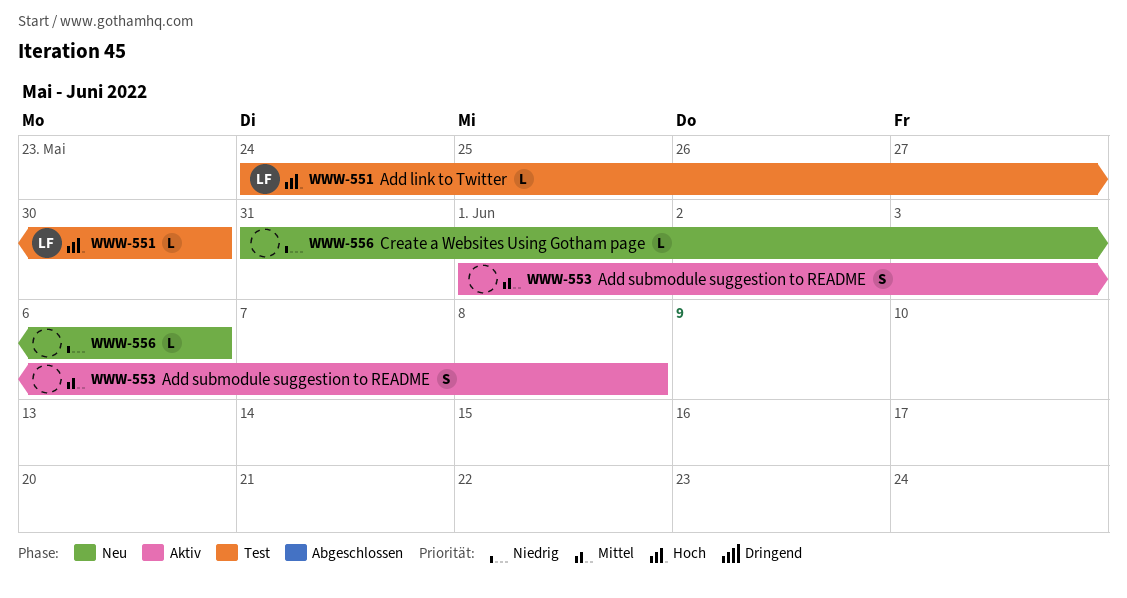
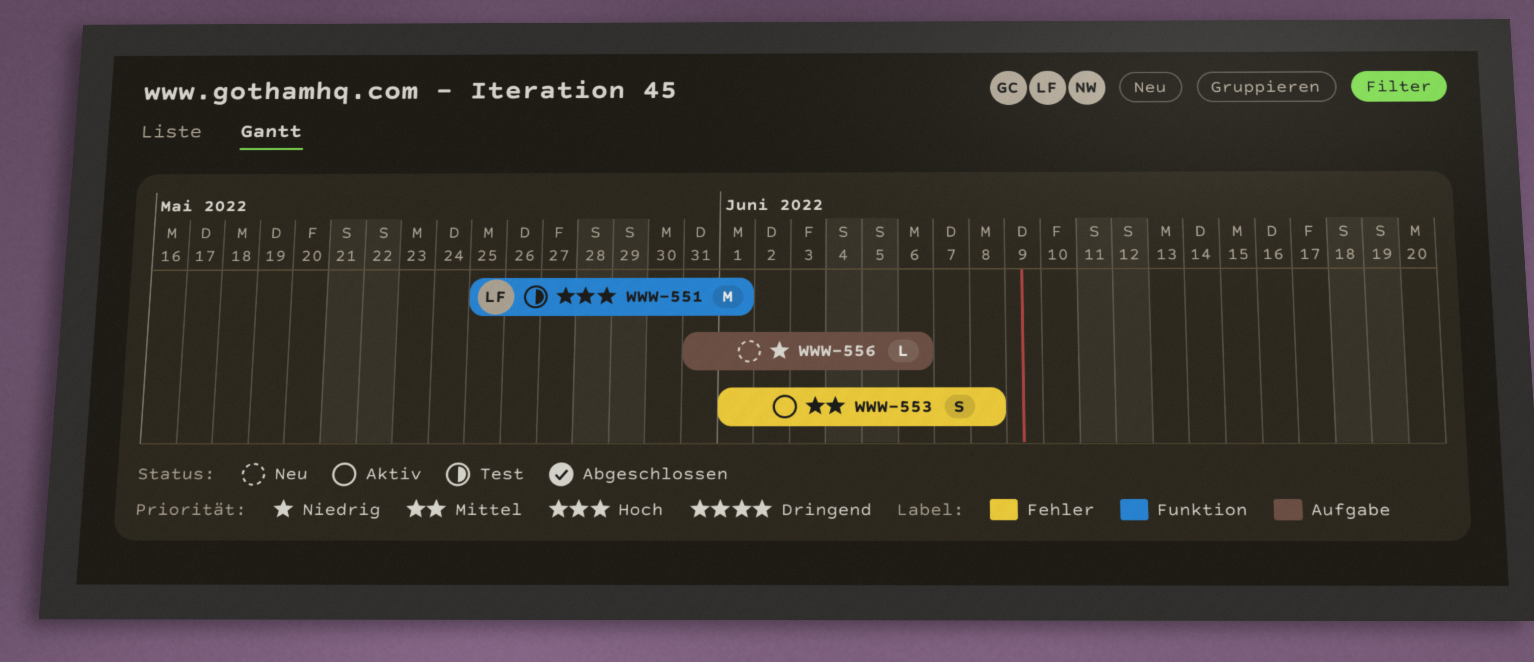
WWW-551, estimate: L -> M
WWW-551, start: May 24 -> May 25
WWW-551, due: May 30 -> Jun 1

